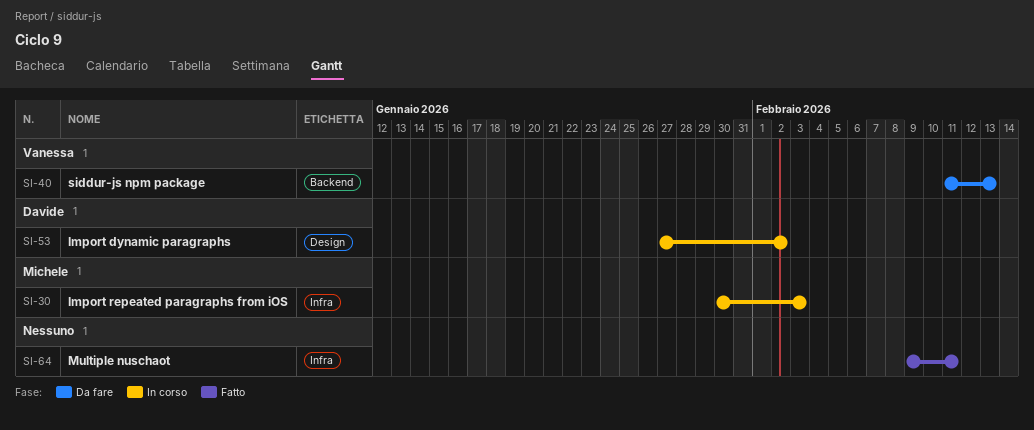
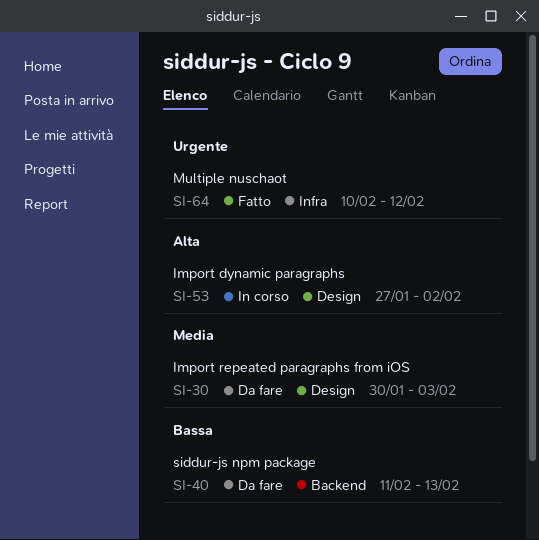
SI-30, status: In corso -> Da fare
SI-30, label: Infra -> Design
SI-64, start: Feb 9 -> Feb 10
SI-64, due: Feb 11 -> Feb 12

